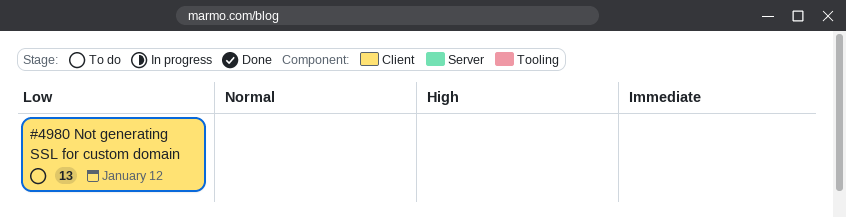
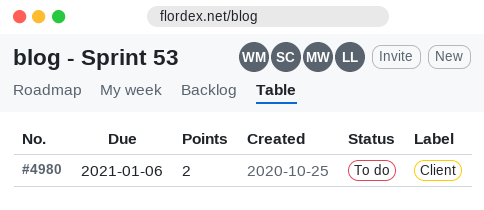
#4980, estimate: 13 -> 2
#4980, due: Jan 12 -> Jan 6

